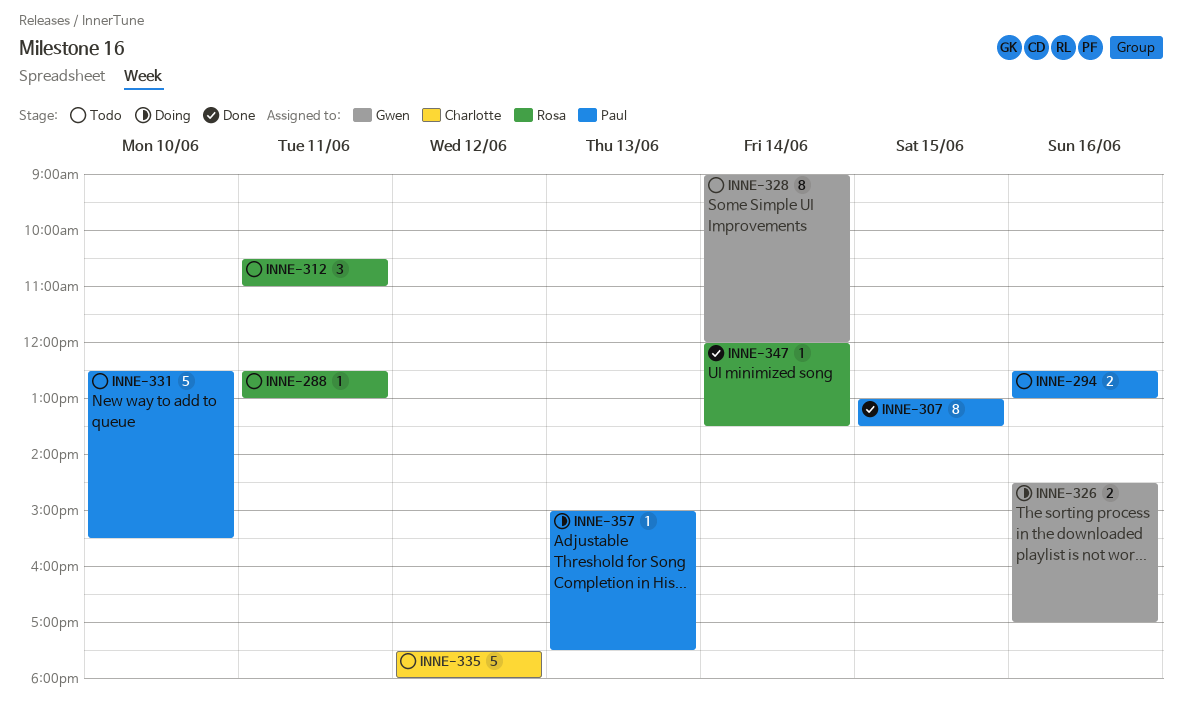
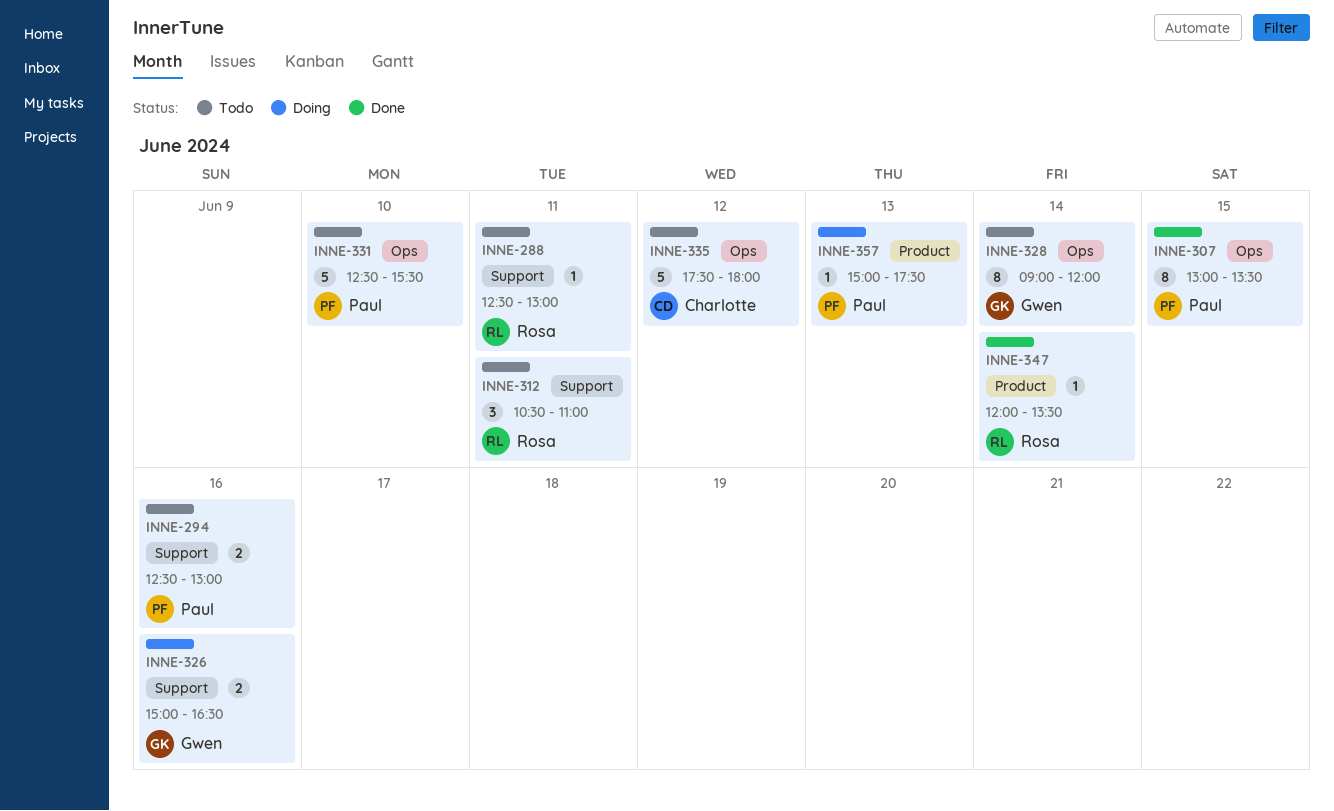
INNE-326, begins: 14:30 -> 15:00
INNE-326, ends: 17:00 -> 16:30

